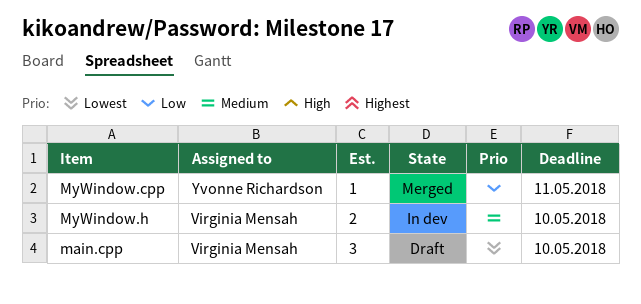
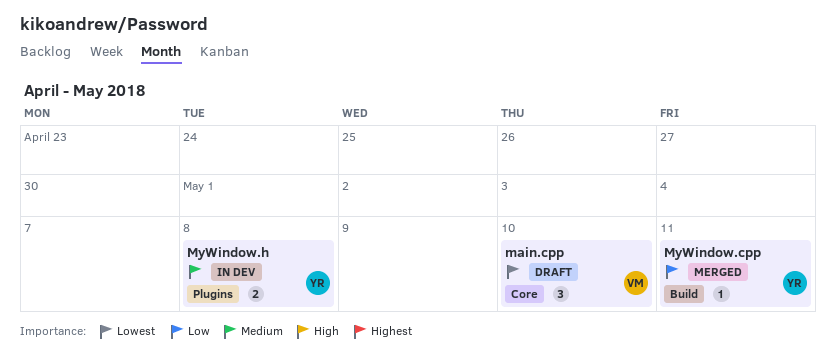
MyWindow.h, owner: Virginia Mensah -> Yvonne Richardson
MyWindow.h, due: May 10 -> May 8

